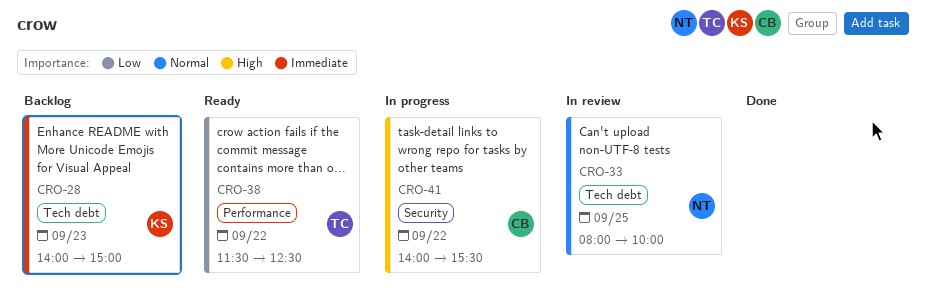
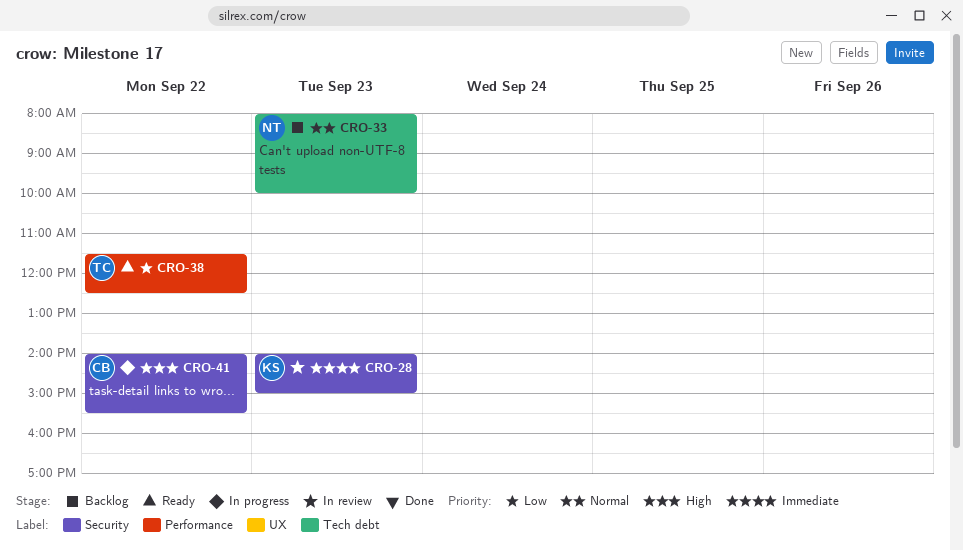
CRO-28, status: Backlog -> In review
CRO-28, label: Tech debt -> Security
CRO-33, status: In review -> Backlog
CRO-33, day: Sep 25 -> Sep 23

